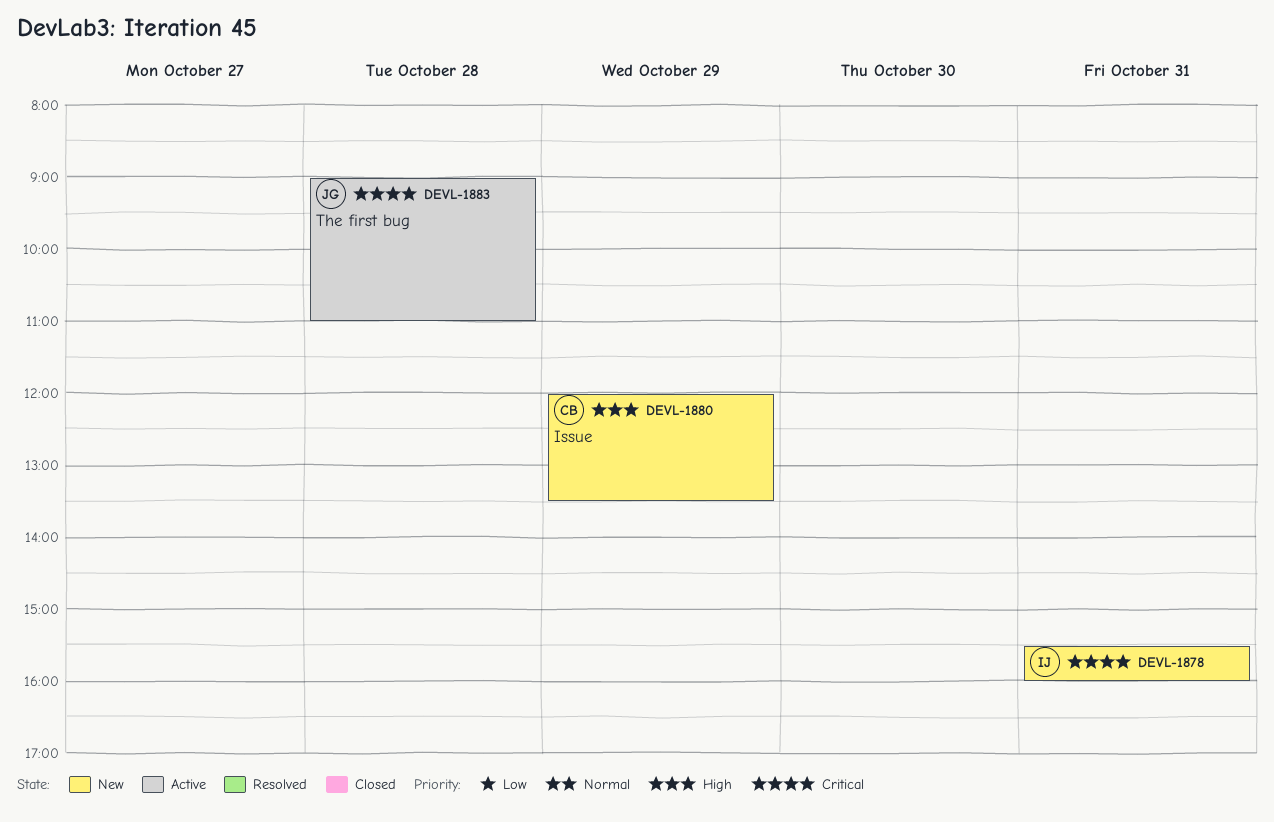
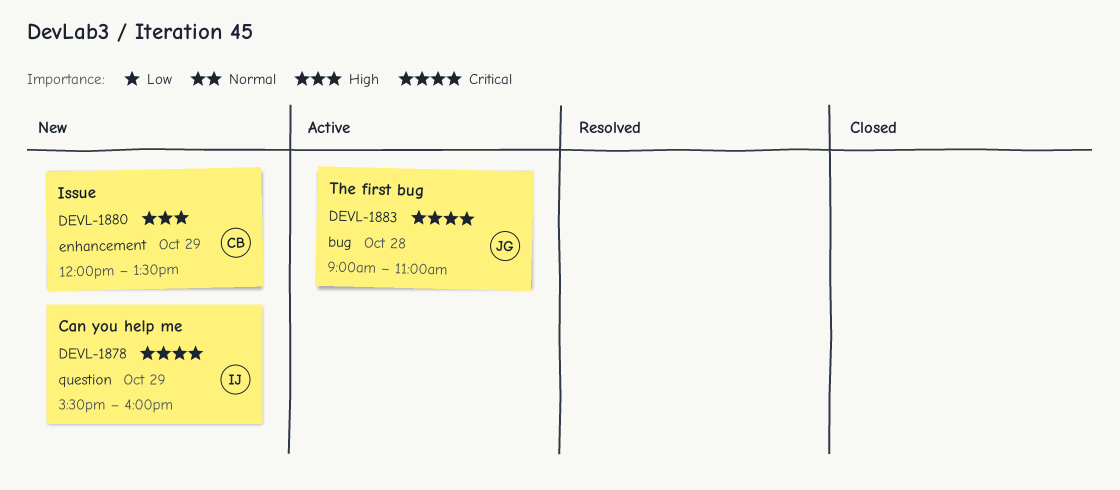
DEVL-1878, day: Oct 31 -> Oct 29

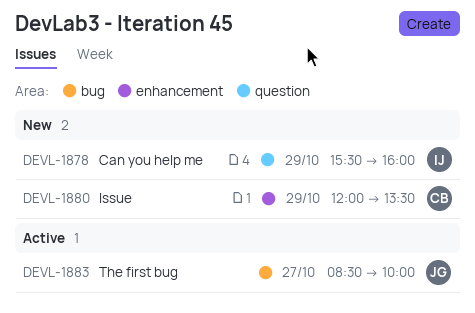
DEVL-1883, day: Oct 28 -> Oct 27
DEVL-1883, begins: 09:00 -> 08:30
DEVL-1883, ends: 11:00 -> 10:00

